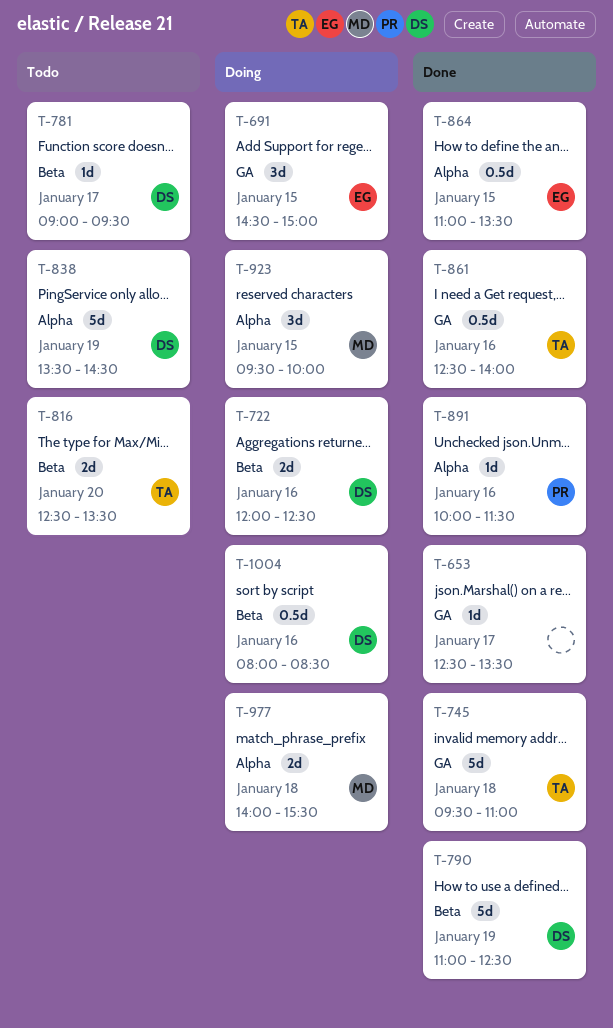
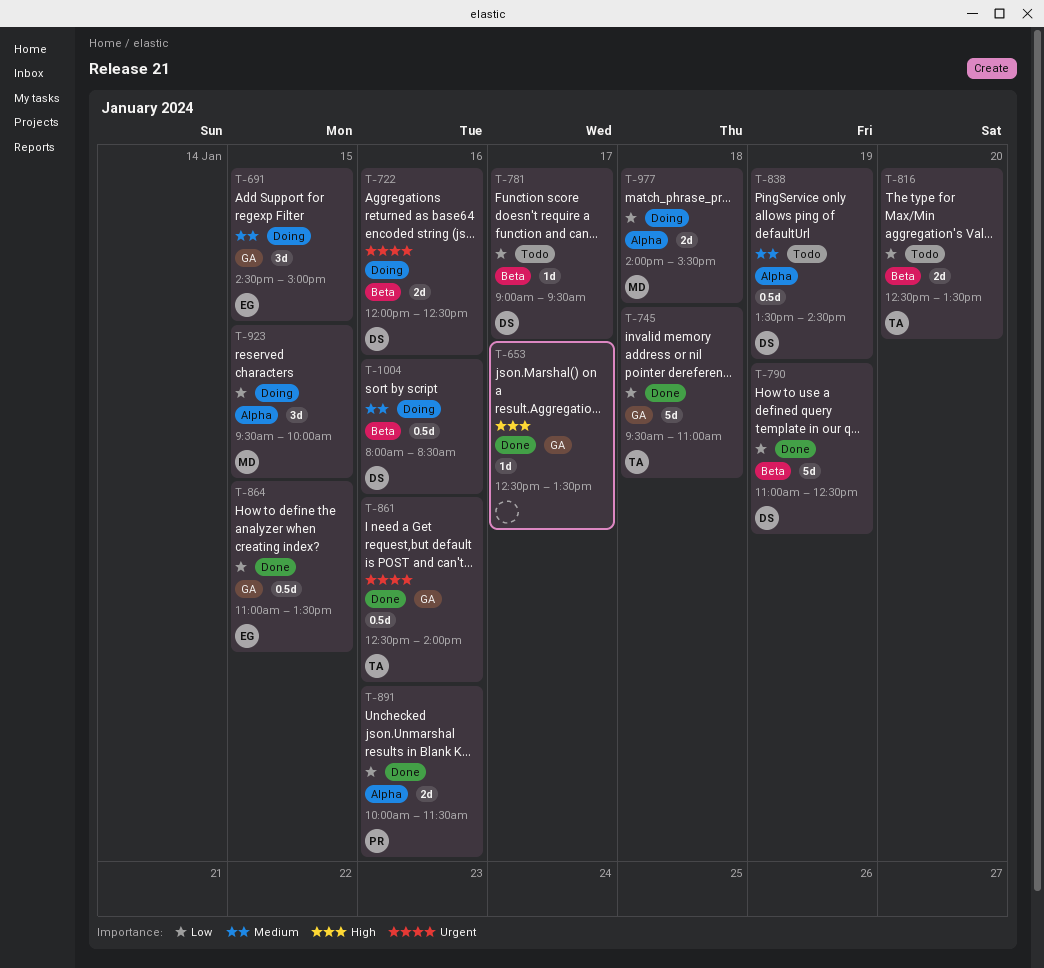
T-838, estimate: 5d -> 0.5d
T-864, label: Alpha -> GA
T-891, estimate: 1d -> 2d

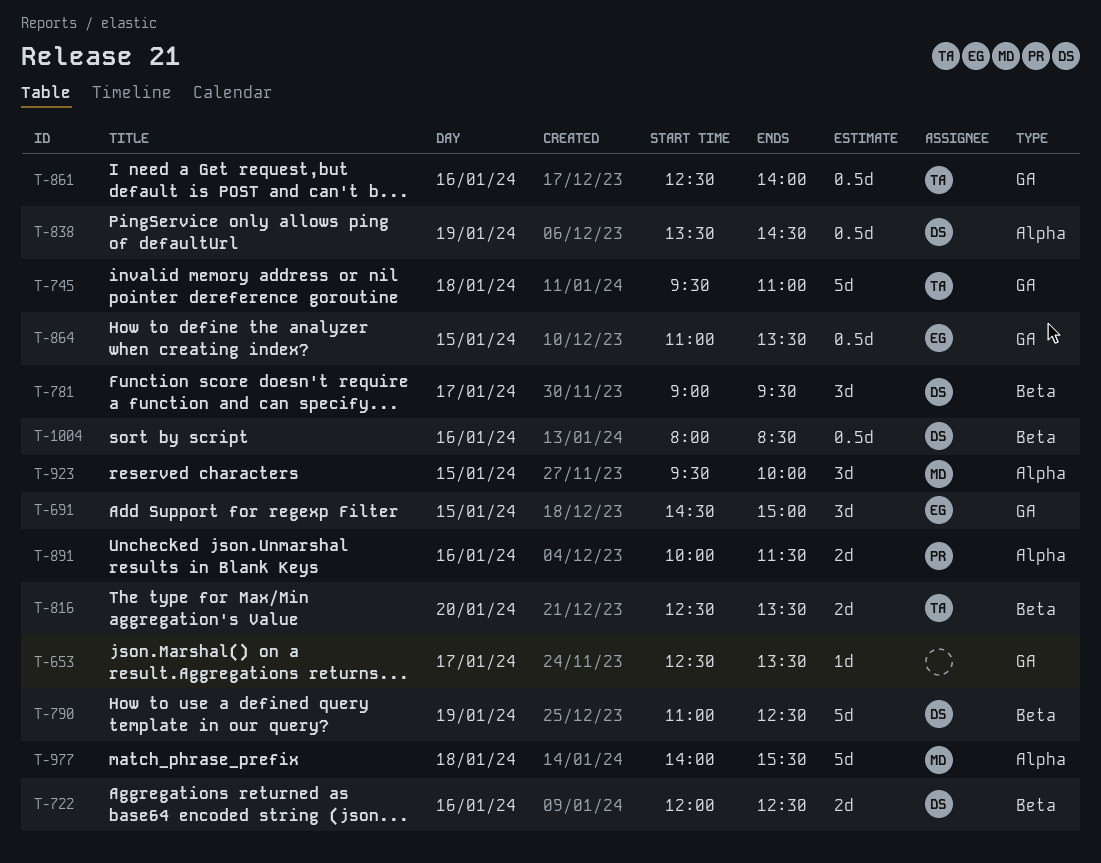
T-781, estimate: 1d -> 3d
T-977, estimate: 2d -> 5d

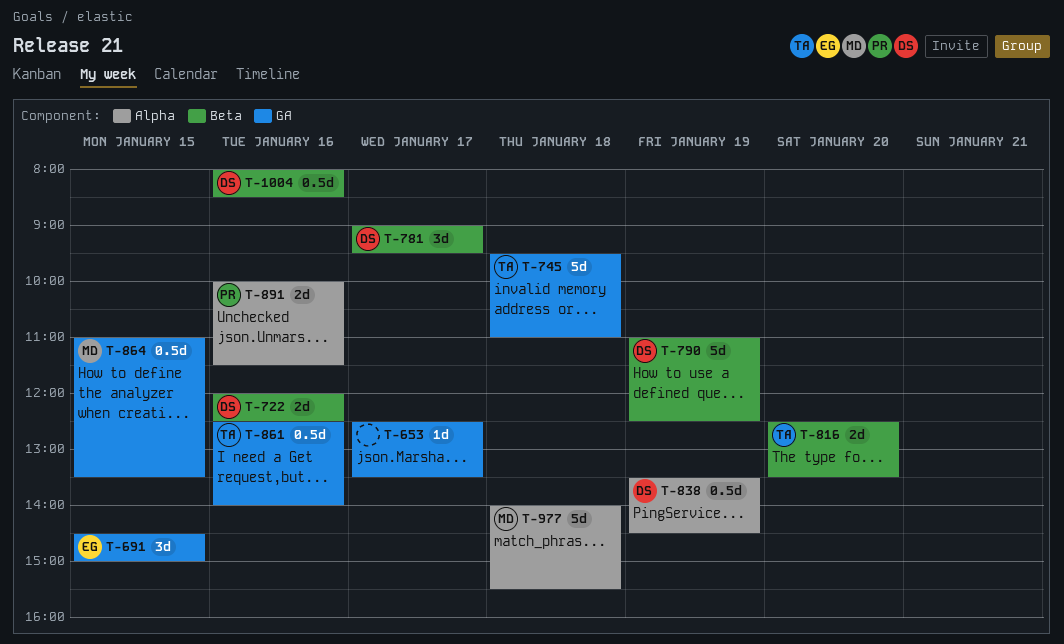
T-864, owner: EG -> MD
T-923: present -> none

